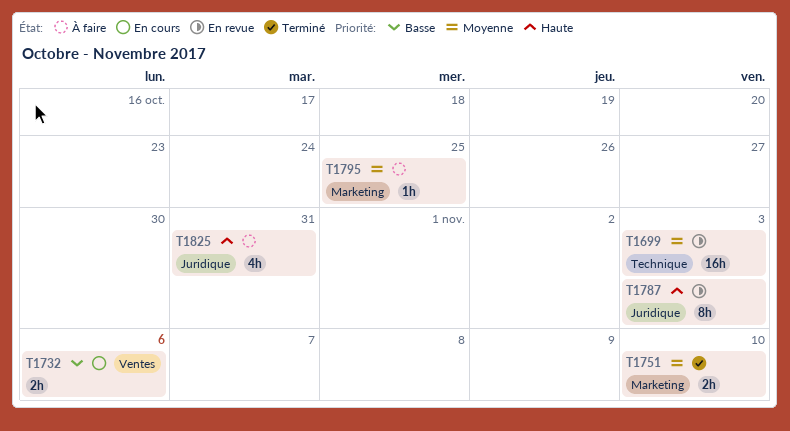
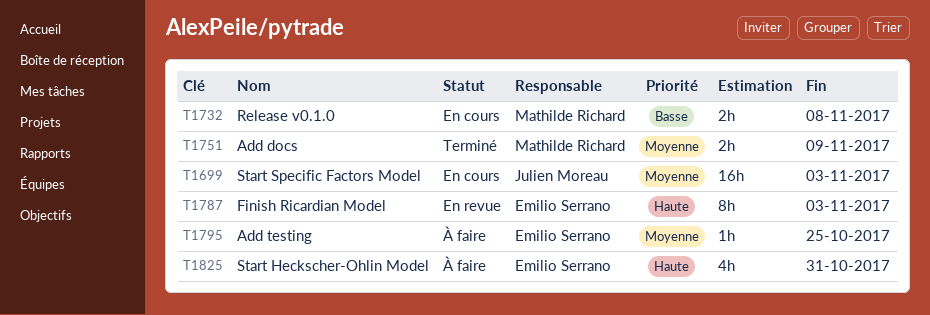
T1699, status: En revue -> En cours
T1732, due: Nov 6 -> Nov 8
T1751, due: Nov 10 -> Nov 9

